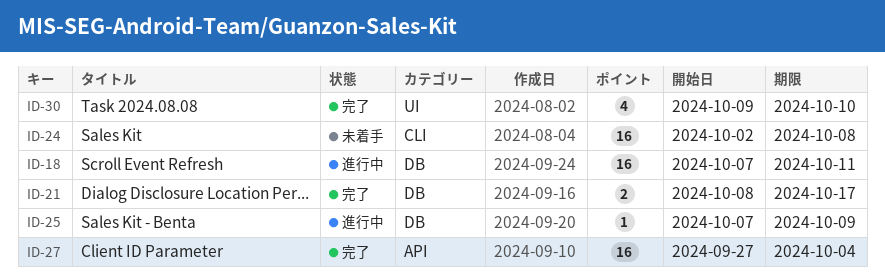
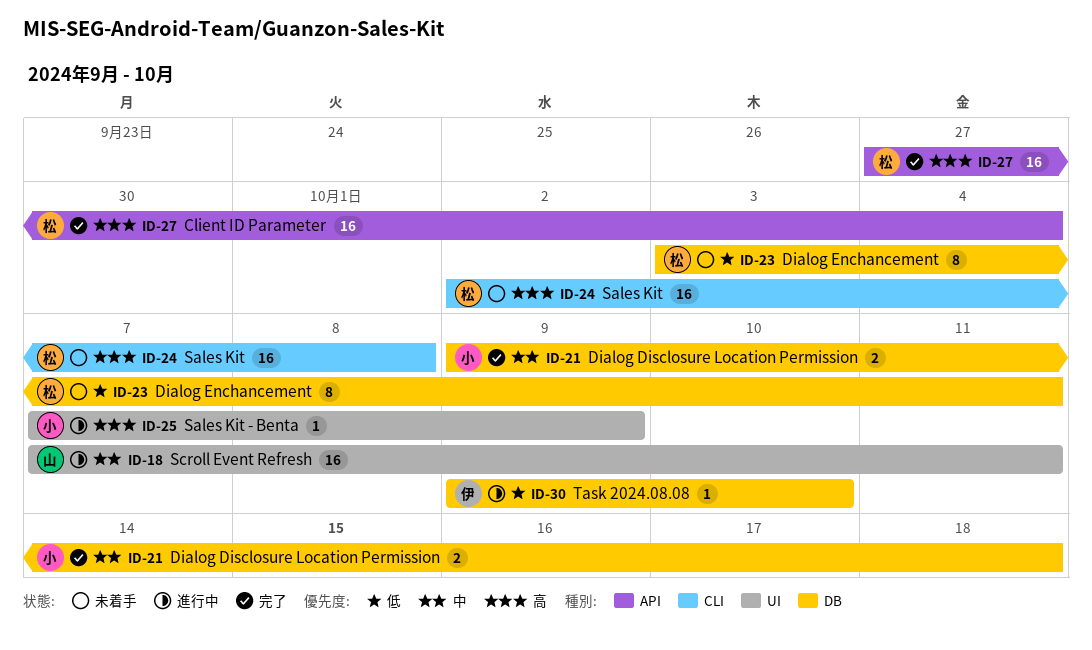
ID-18, label: DB -> UI
ID-21, start: Oct 8 -> Oct 9
ID-21, due: Oct 17 -> Oct 18
ID-23: none -> present
ID-25, label: DB -> UI
ID-30, status: 完了 -> 進行中
ID-30, label: UI -> DB
ID-30, estimate: 4 -> 1

